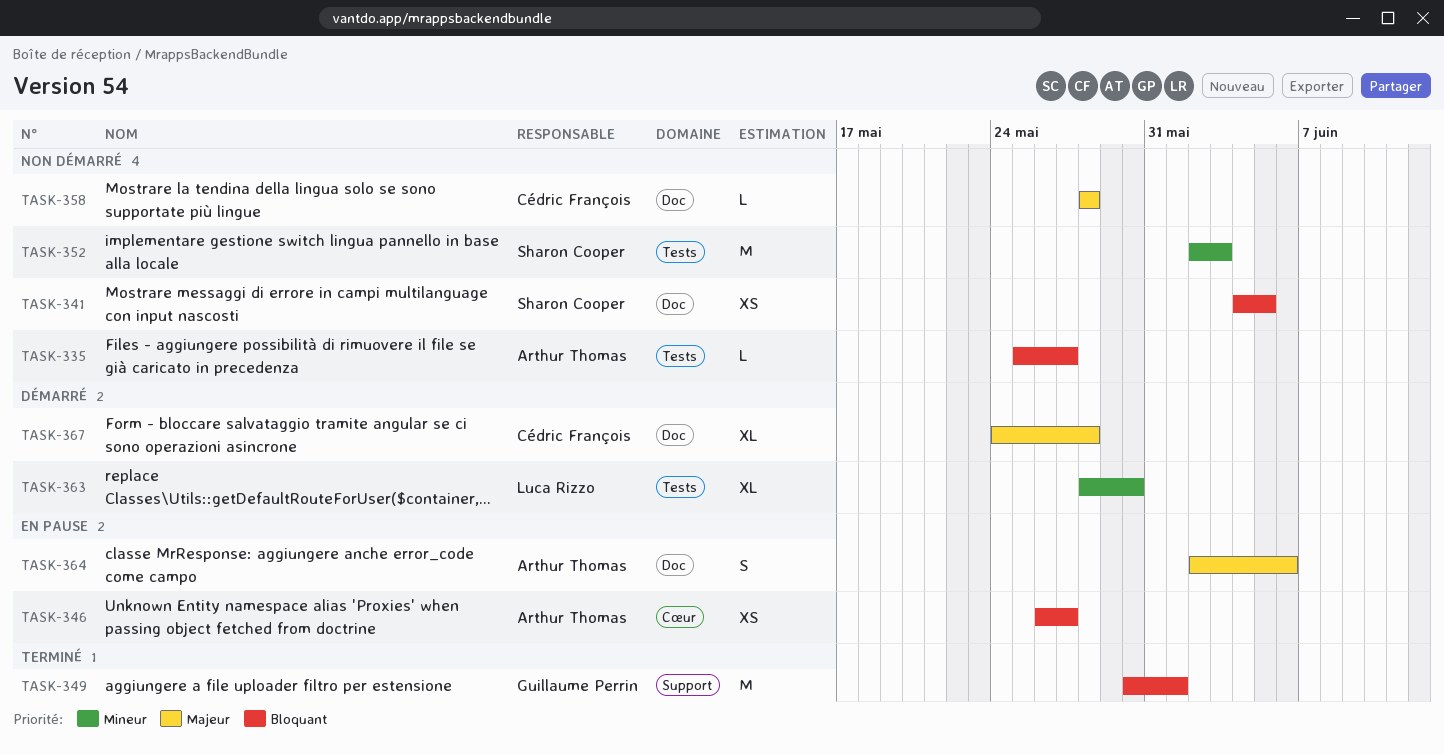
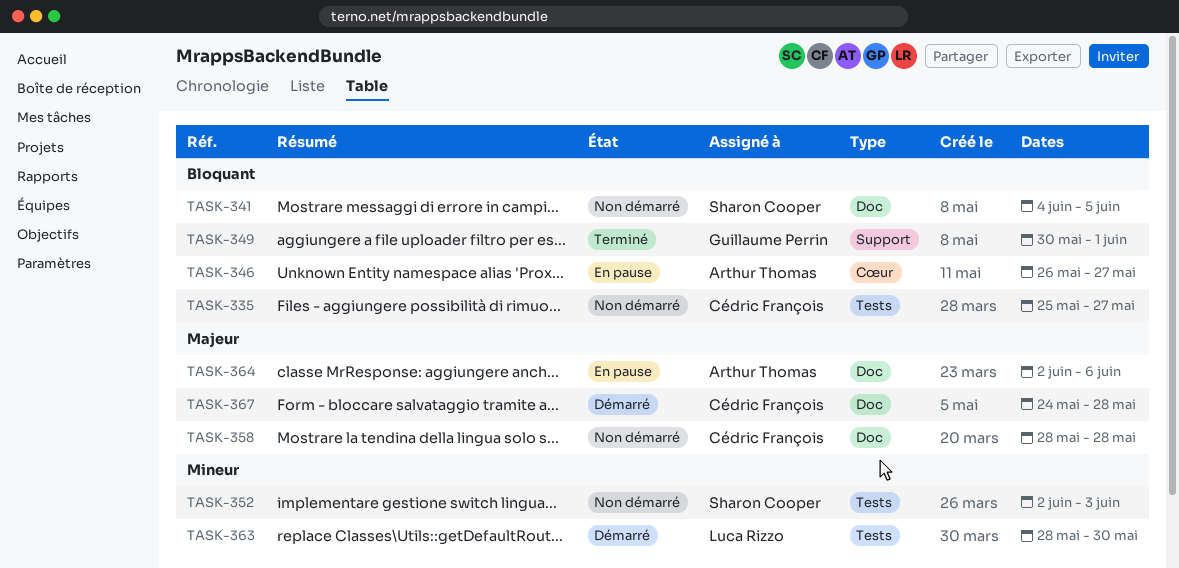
TASK-335, owner: Arthur Thomas -> Cédric François

